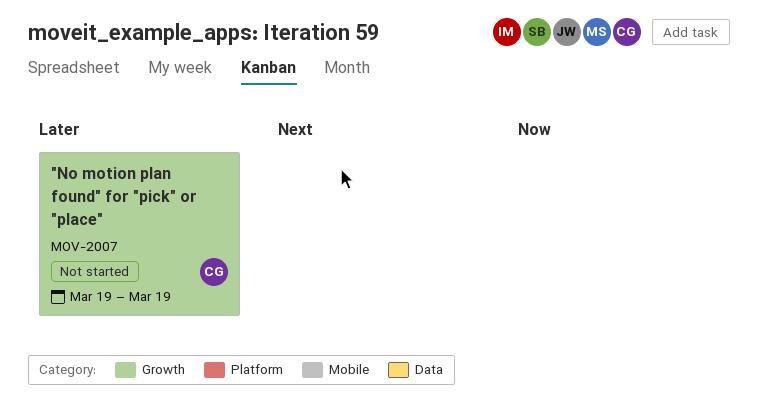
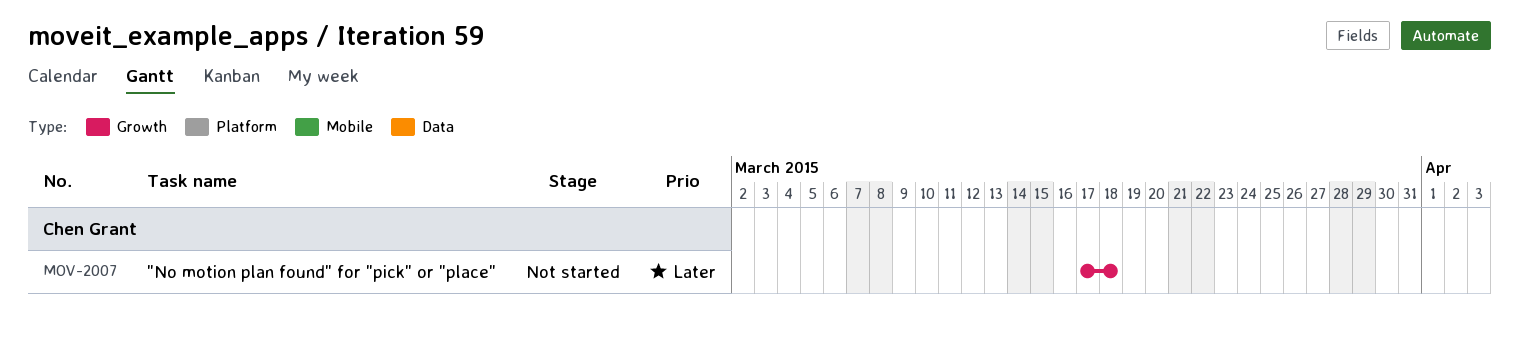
MOV-2007, start: Mar 19 -> Mar 17
MOV-2007, due: Mar 19 -> Mar 18

